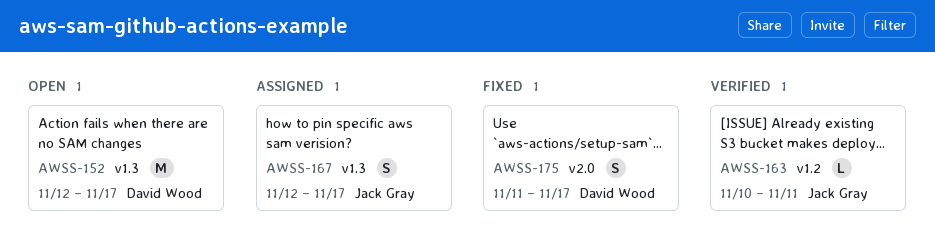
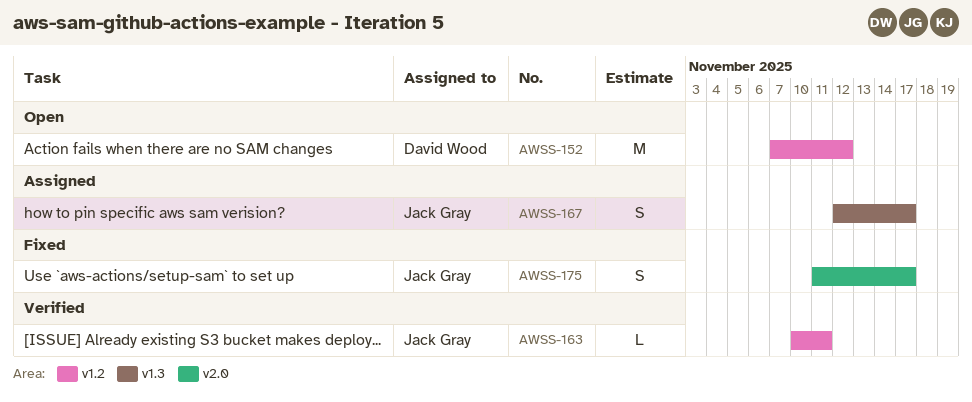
AWSS-152, label: v1.3 -> v1.2
AWSS-152, start: Nov 12 -> Nov 7
AWSS-152, due: Nov 17 -> Nov 12
AWSS-175, owner: David Wood -> Jack Gray

